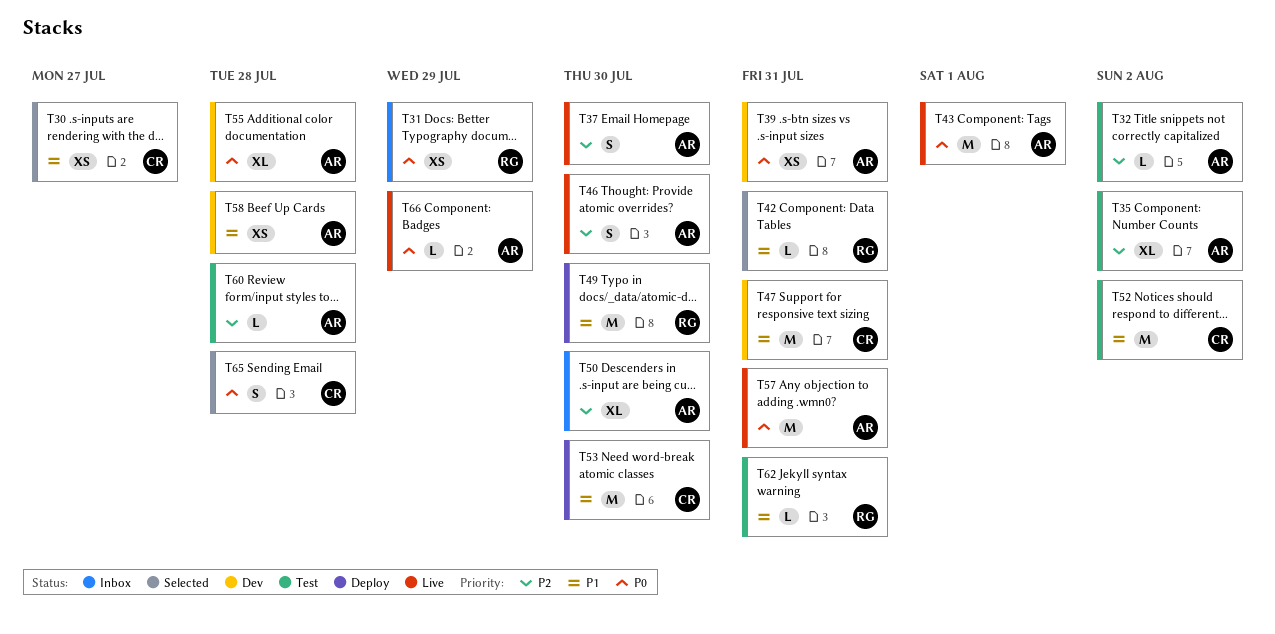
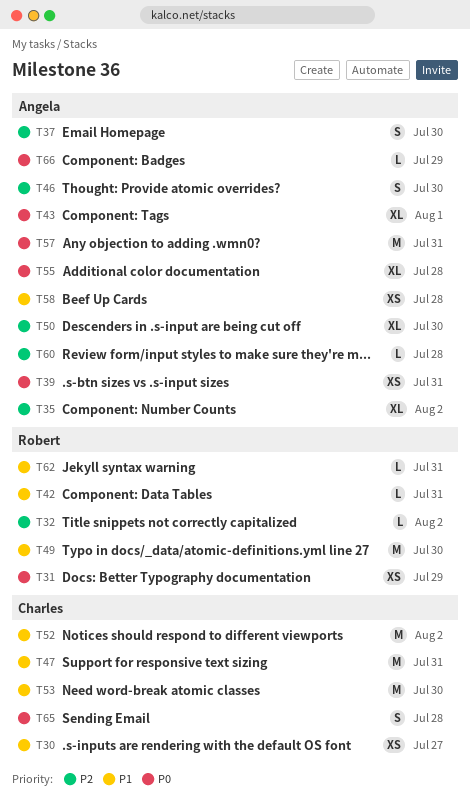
T32, owner: Angela -> Robert
T43, estimate: M -> XL

